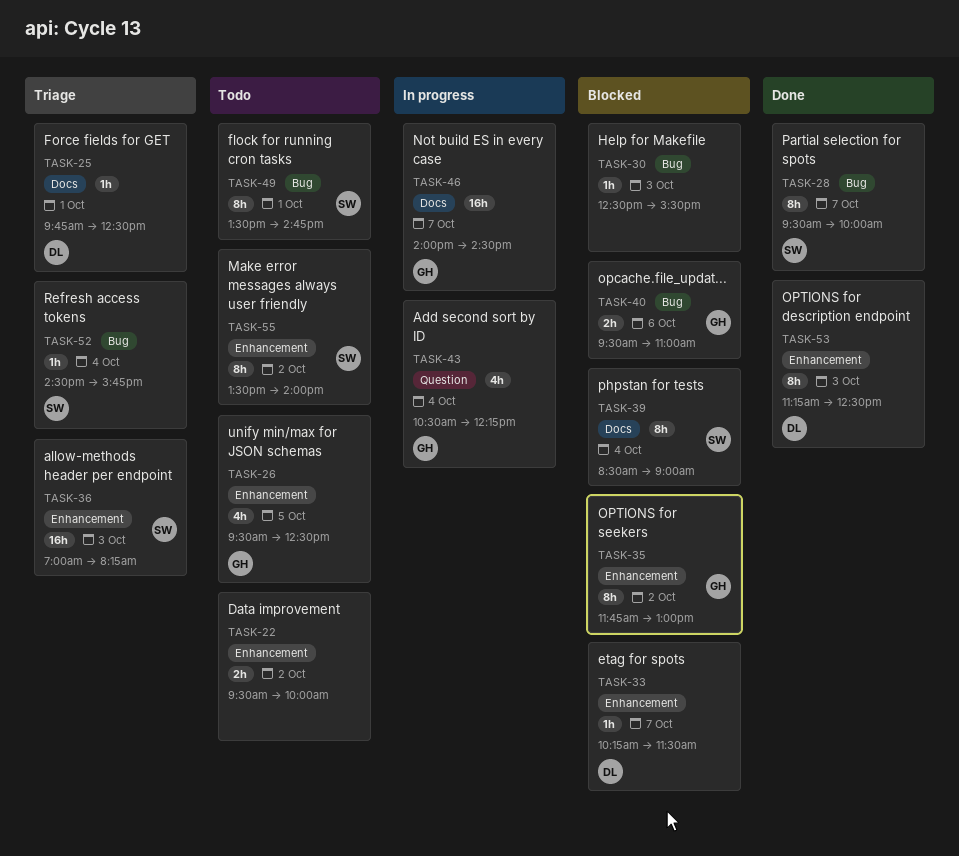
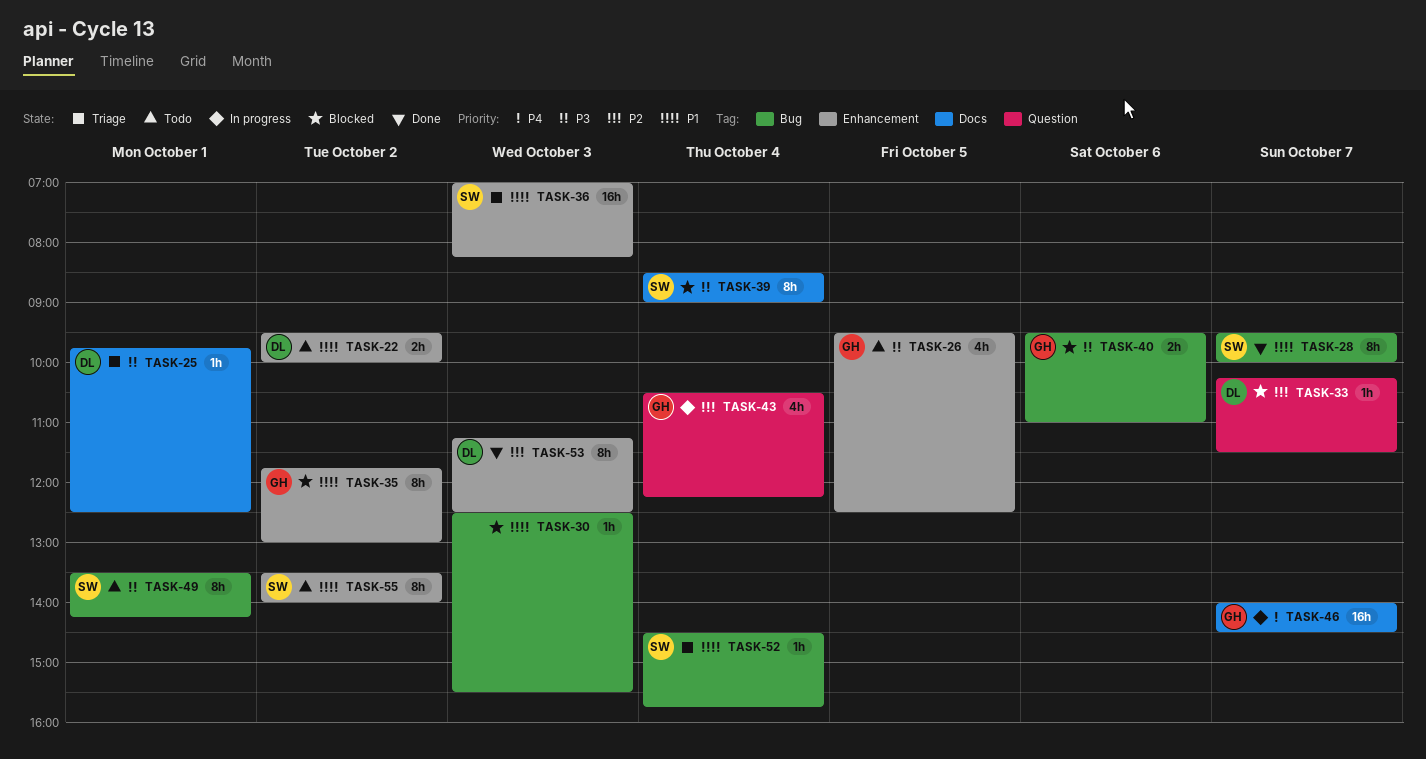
TASK-22, owner: none -> DL
TASK-33, label: Enhancement -> Question
TASK-49, ends: 14:45 -> 14:15

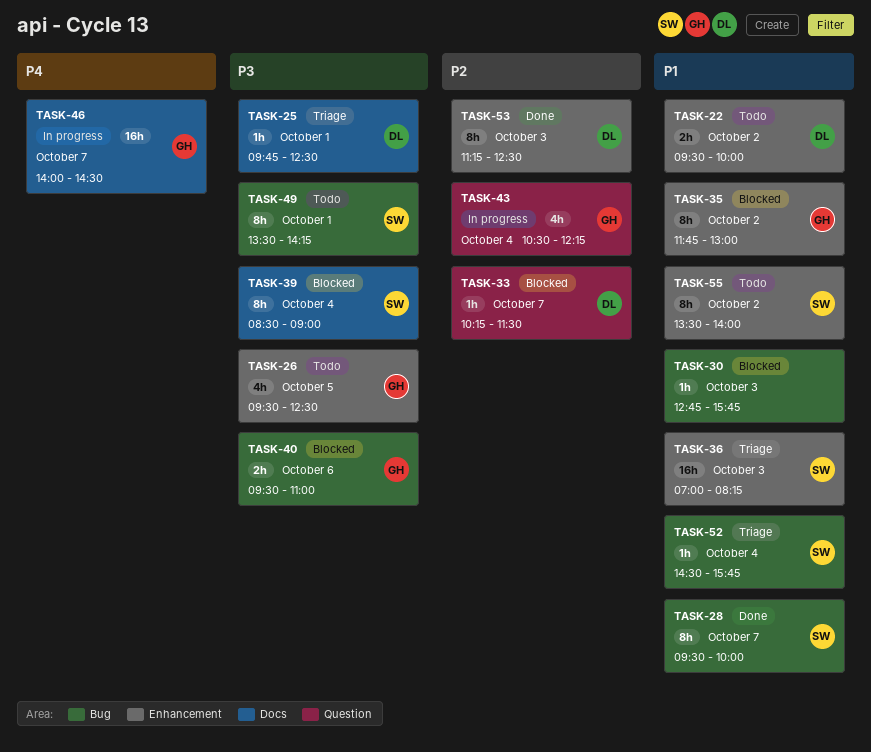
TASK-30, begins: 12:30 -> 12:45
TASK-30, ends: 15:30 -> 15:45

